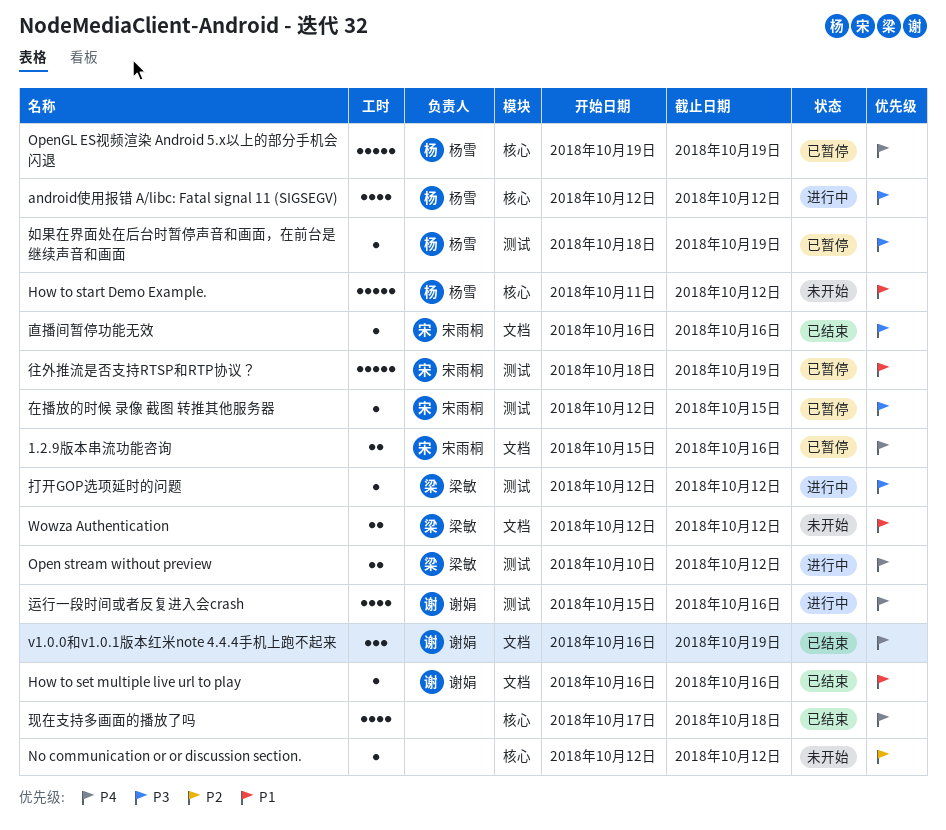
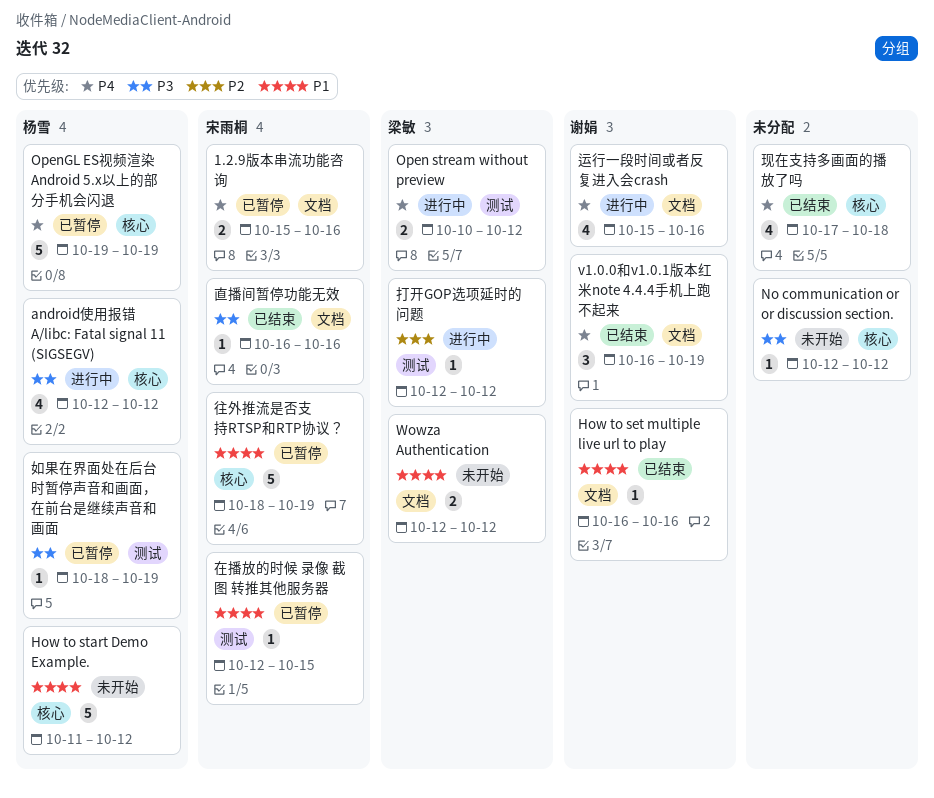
No communication or or discussion section., priority: P2 -> P3
在播放的时候 录像 截图 转推其他服务器, priority: P3 -> P1
往外推流是否支持RTSP和RTP协议？, label: 测试 -> 核心
打开GOP选项延时的问题, priority: P3 -> P2
运行一段时间或者反复进入会crash, label: 测试 -> 文档

